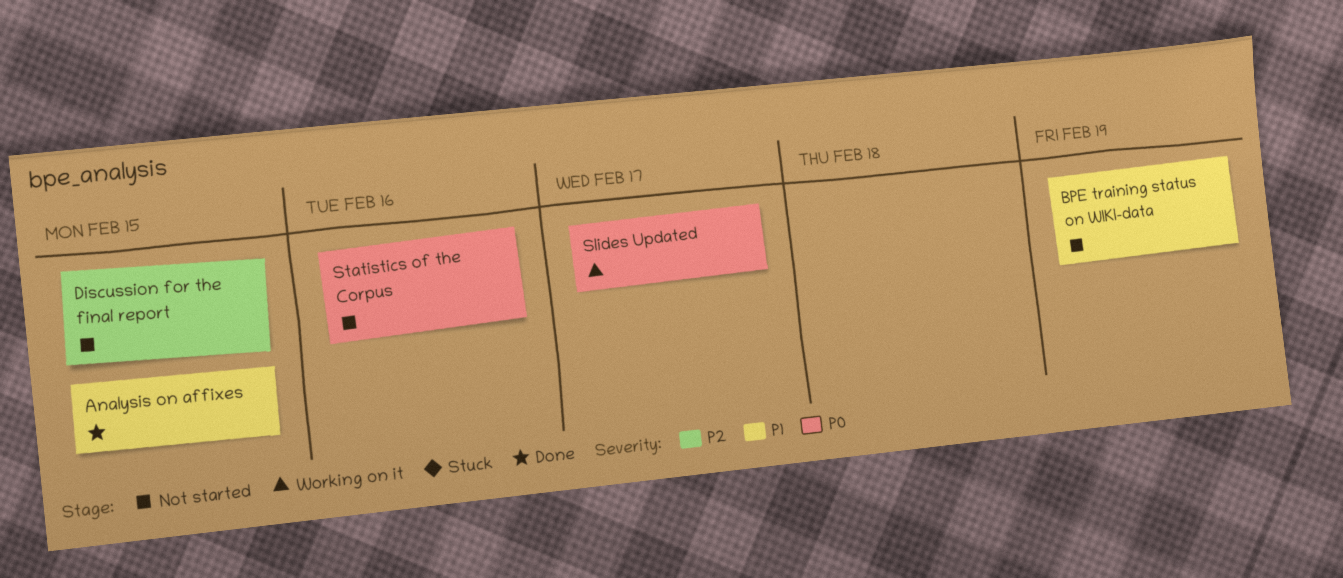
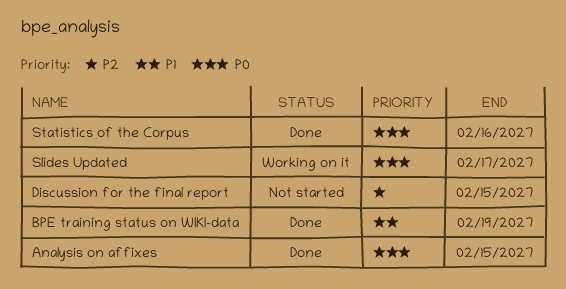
Analysis on affixes, priority: P1 -> P0
BPE training status on WIKI-data, status: Not started -> Done
Statistics of the Corpus, status: Not started -> Done

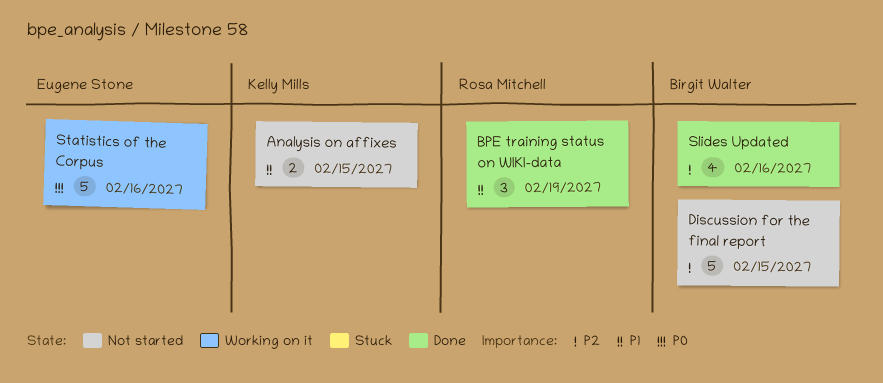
Analysis on affixes, status: Done -> Not started
Analysis on affixes, priority: P0 -> P1
Slides Updated, status: Working on it -> Done
Slides Updated, priority: P0 -> P2
Slides Updated, due: Feb 17 -> Feb 16
Statistics of the Corpus, status: Done -> Working on it

